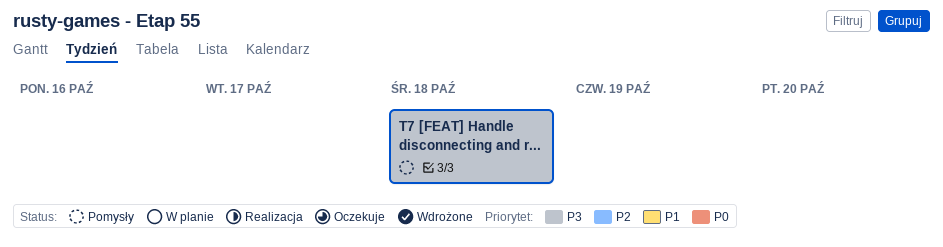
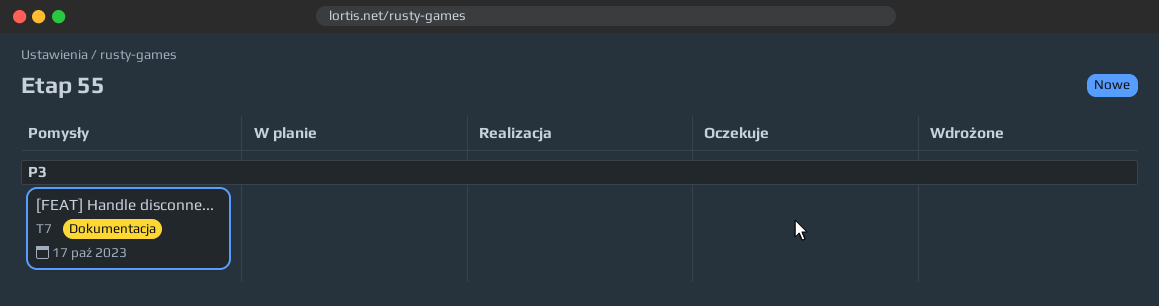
T7, due: Oct 18 -> Oct 17

